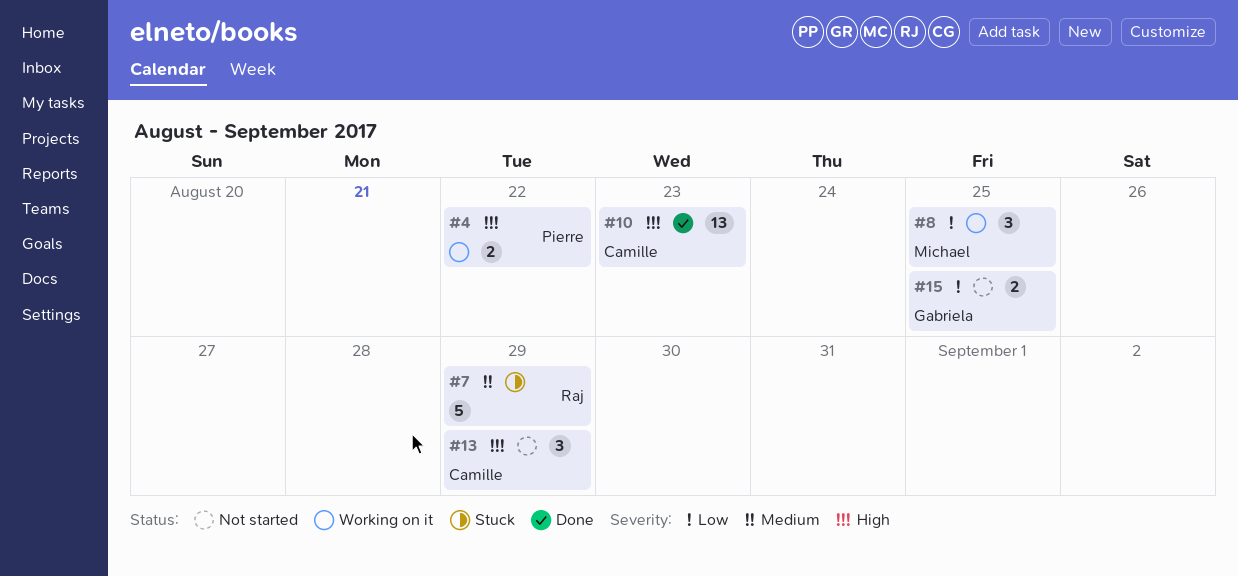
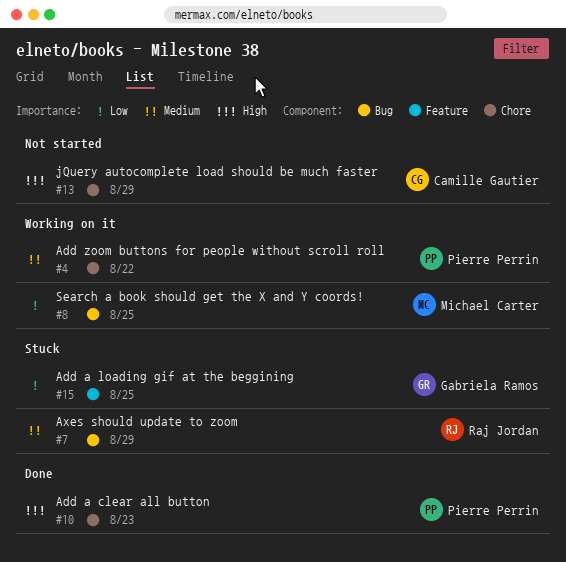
#4, priority: High -> Medium
#10, owner: Camille Gautier -> Pierre Perrin
#15, status: Not started -> Stuck

